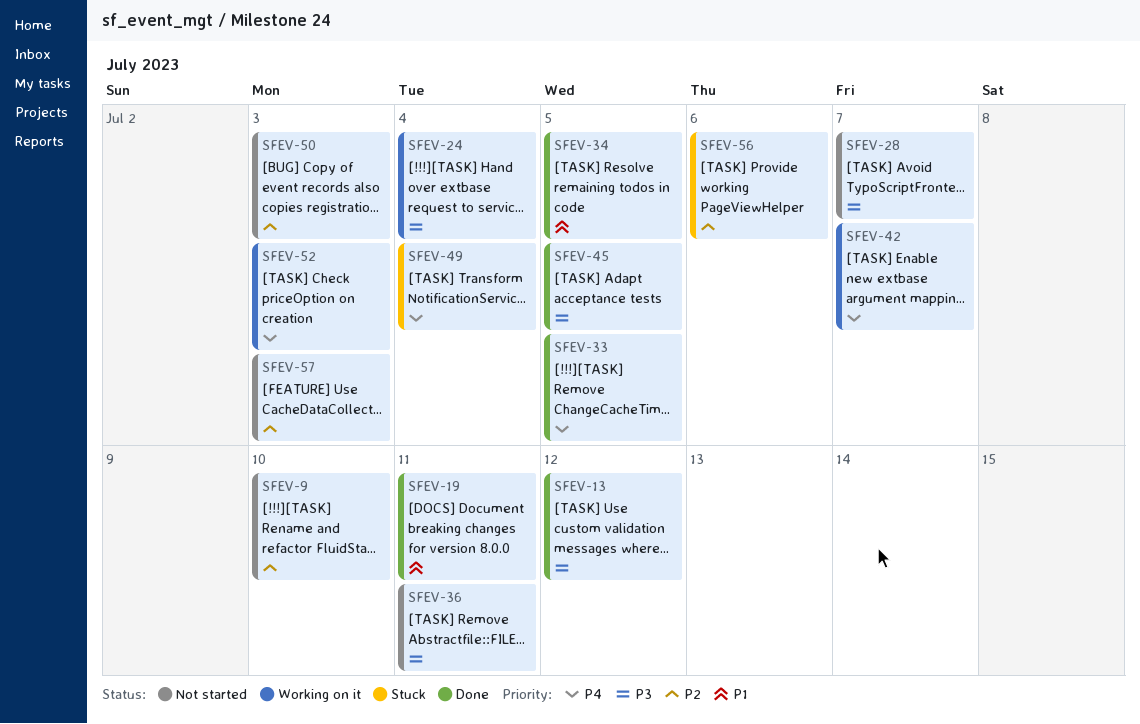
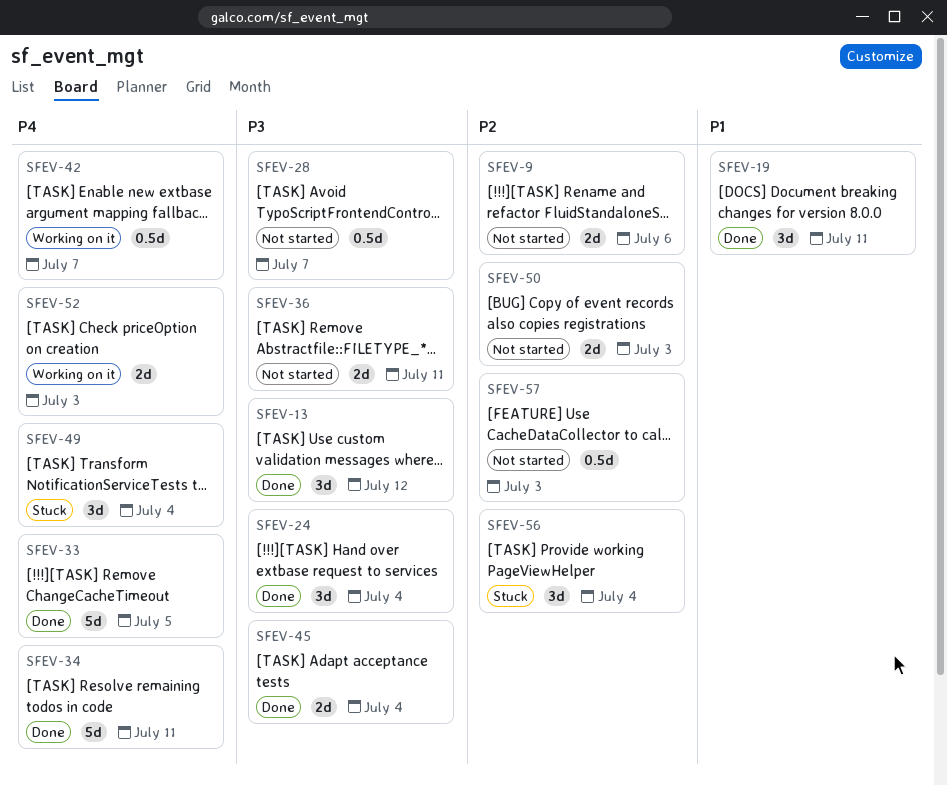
SFEV-9, due: Jul 10 -> Jul 6
SFEV-24, status: Working on it -> Done
SFEV-34, priority: P1 -> P4
SFEV-34, due: Jul 5 -> Jul 11
SFEV-45, due: Jul 5 -> Jul 4
SFEV-56, due: Jul 6 -> Jul 4

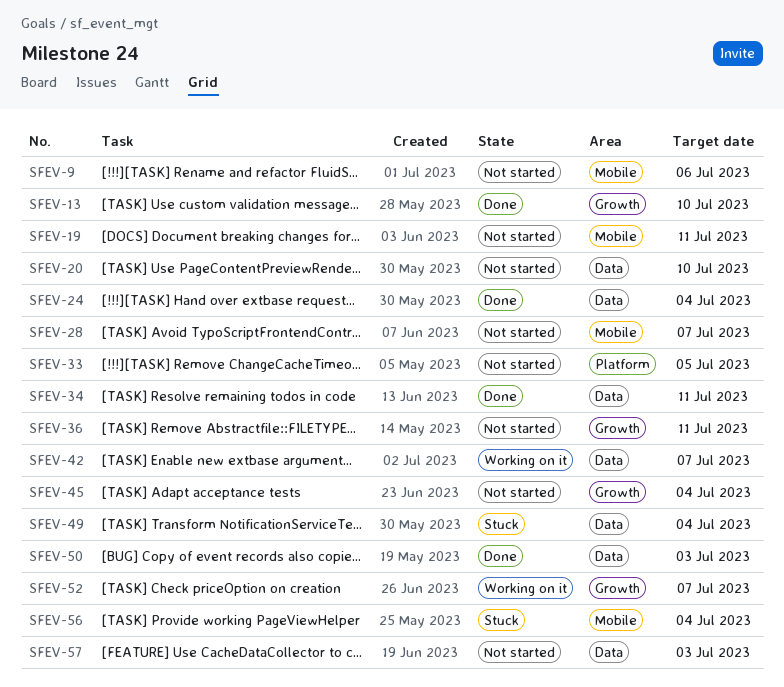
SFEV-13, due: Jul 12 -> Jul 10
SFEV-19, status: Done -> Not started
SFEV-20: none -> present
SFEV-33, status: Done -> Not started
SFEV-45, status: Done -> Not started
SFEV-50, status: Not started -> Done
SFEV-52, due: Jul 3 -> Jul 7

